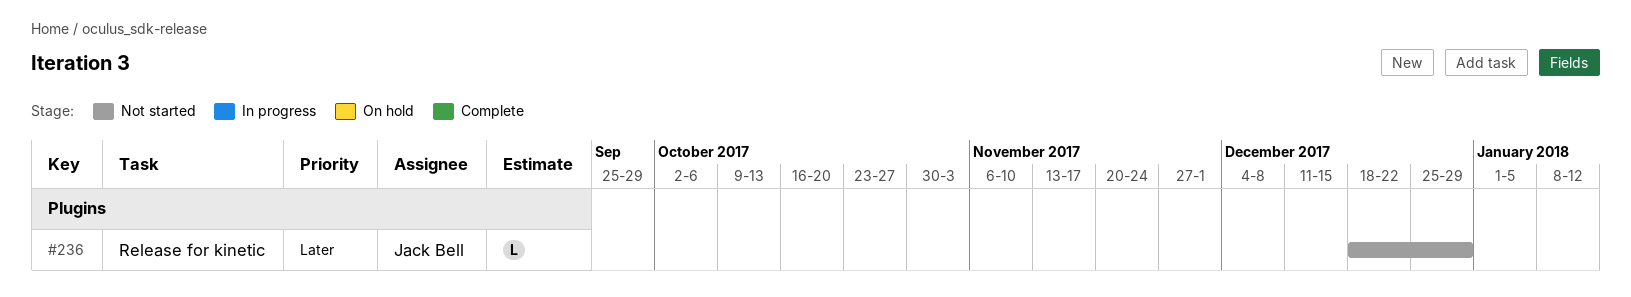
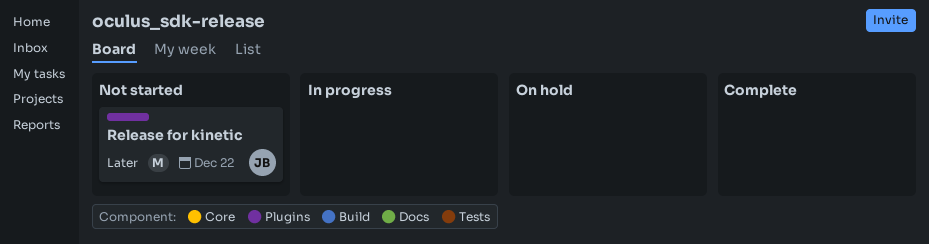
Release for kinetic, estimate: L -> M
Release for kinetic, due: Dec 29 -> Dec 22

